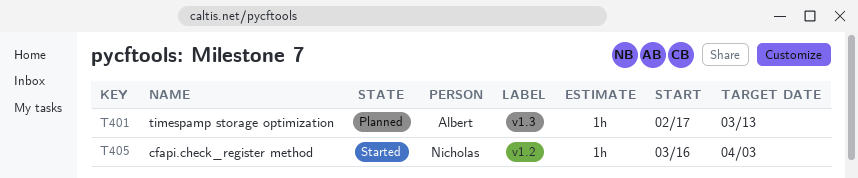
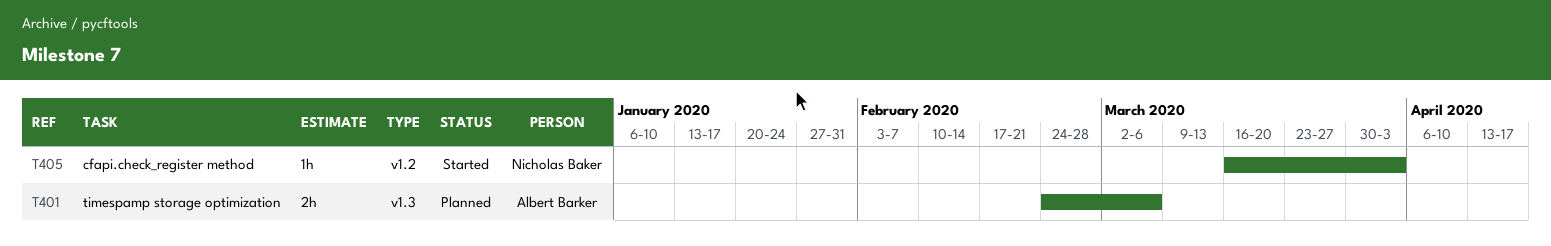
T401, estimate: 1h -> 2h
T401, start: Feb 17 -> Feb 24
T401, due: Mar 13 -> Mar 6

